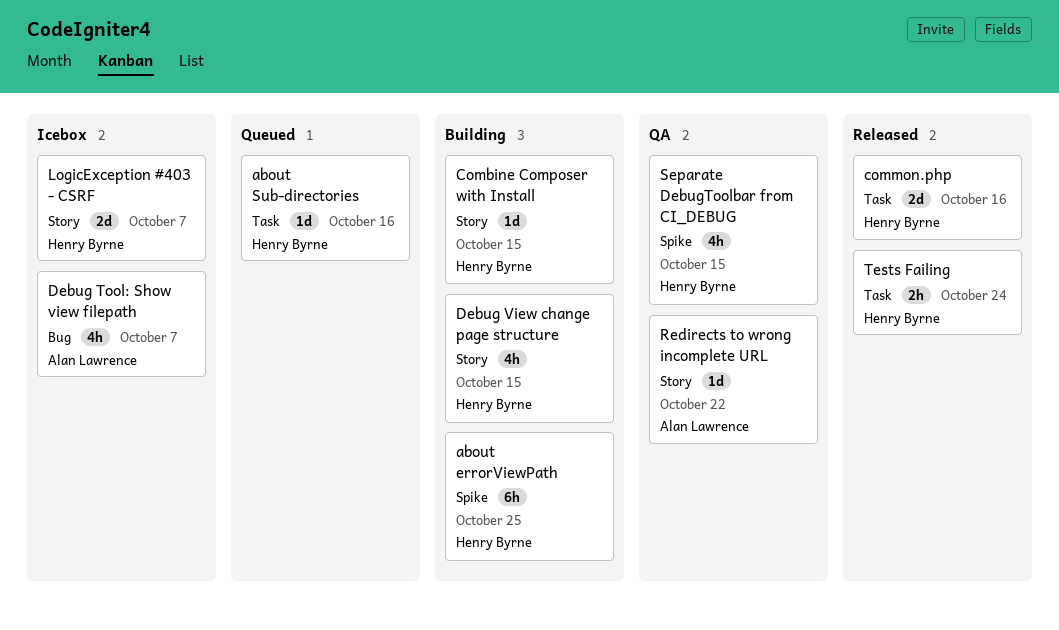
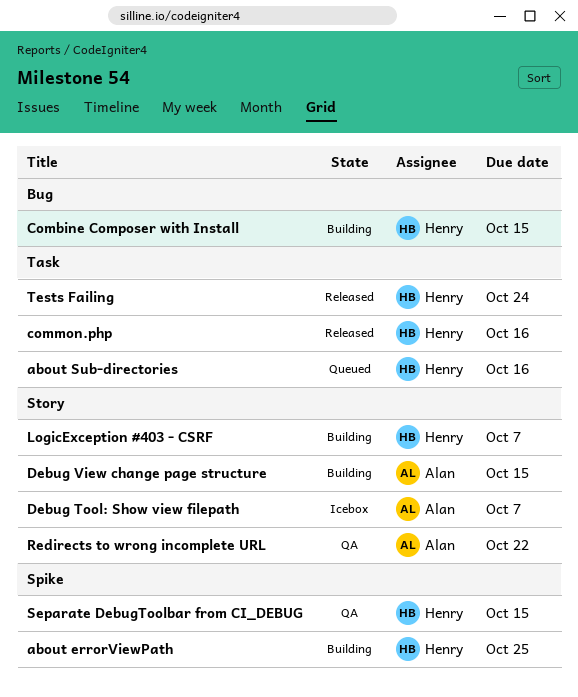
Combine Composer with Install, label: Story -> Bug
Debug Tool: Show view filepath, label: Bug -> Story
Debug View change page structure, owner: Henry Byrne -> Alan Lawrence
LogicException #403 - CSRF, status: Icebox -> Building

